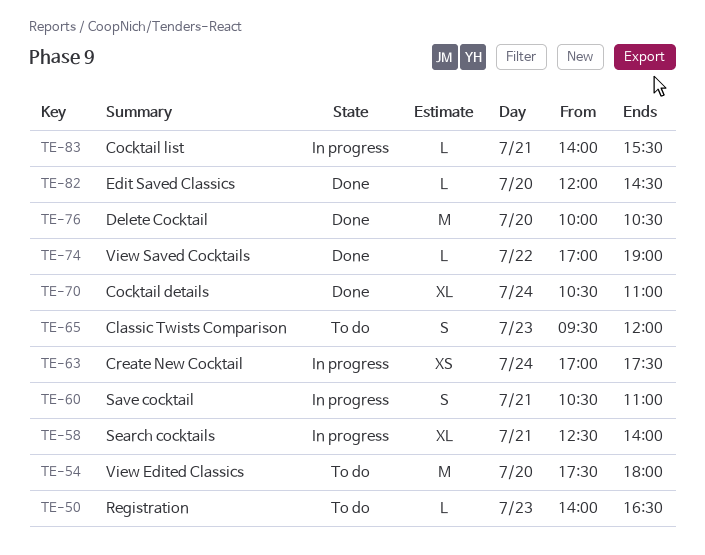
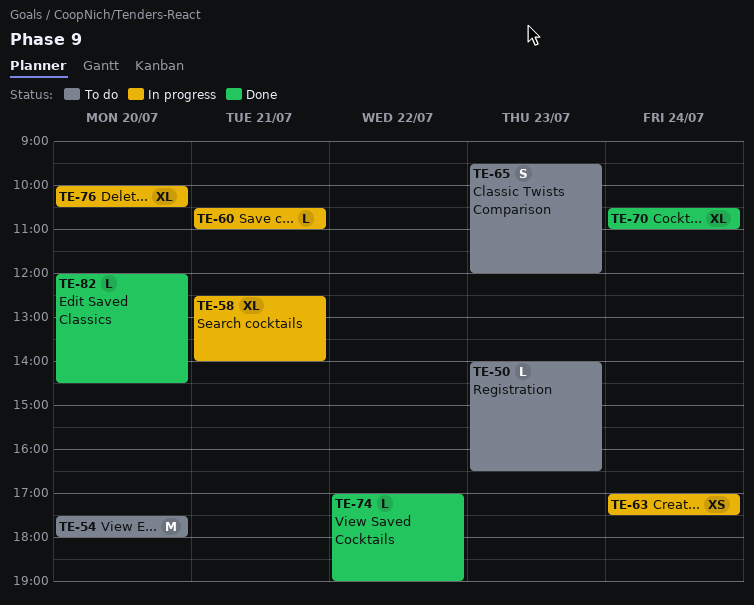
TE-60, estimate: S -> L
TE-76, status: Done -> In progress
TE-76, estimate: M -> XL
TE-83: present -> none

